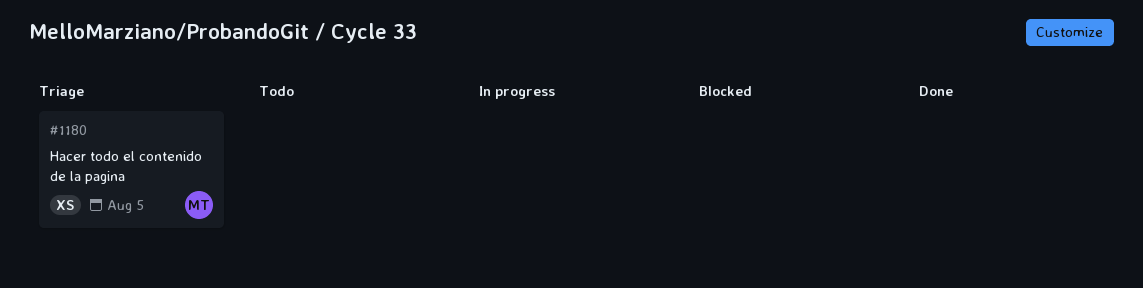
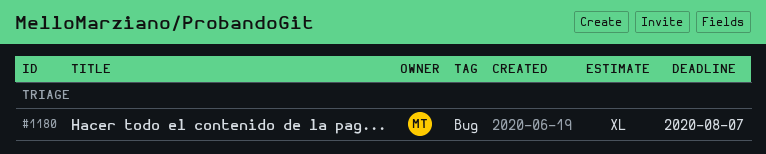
#1180, estimate: XS -> XL
#1180, due: Aug 5 -> Aug 7

